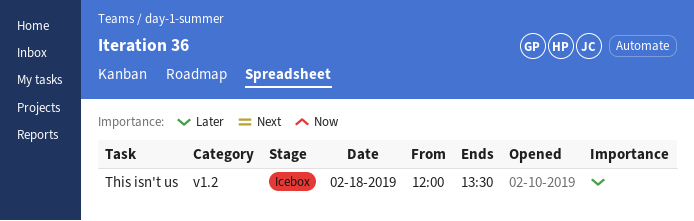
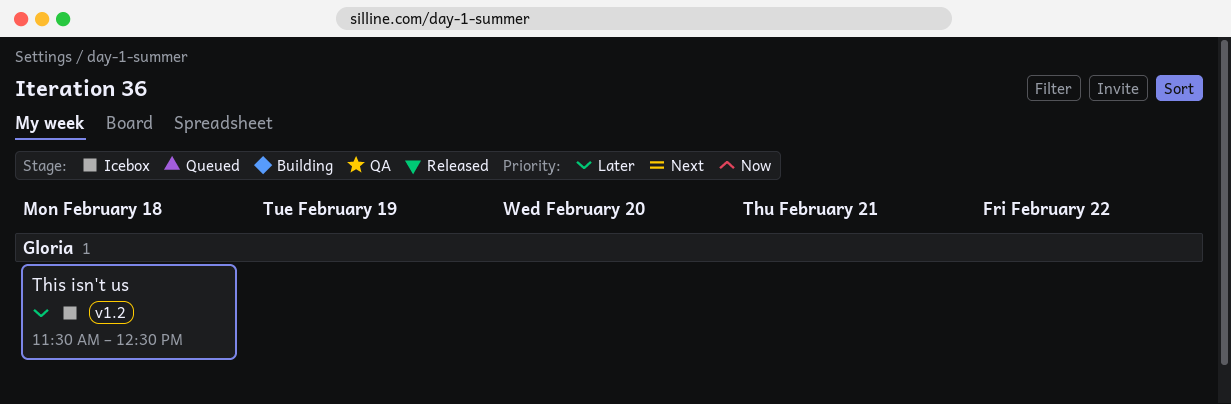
This isn't us, begins: 12:00 -> 11:30
This isn't us, ends: 13:30 -> 12:30

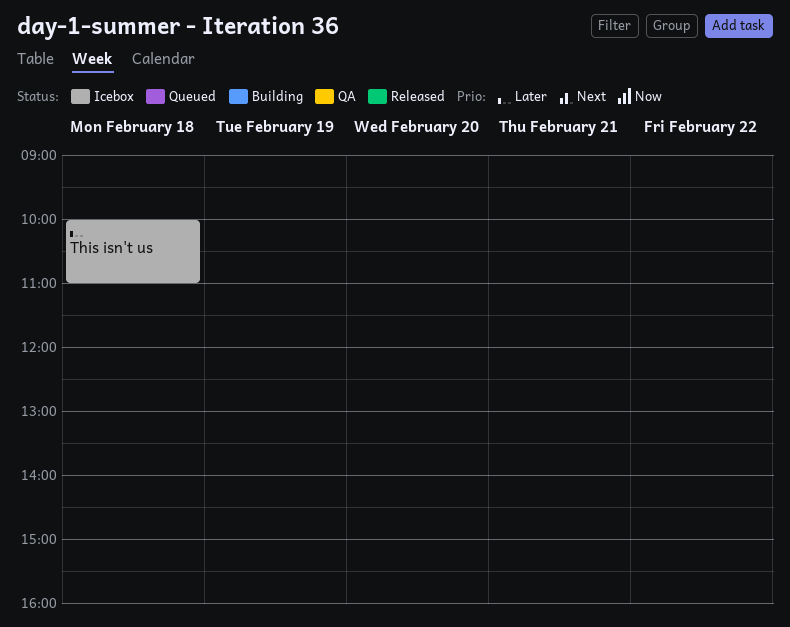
This isn't us, begins: 11:30 -> 10:00
This isn't us, ends: 12:30 -> 11:00

